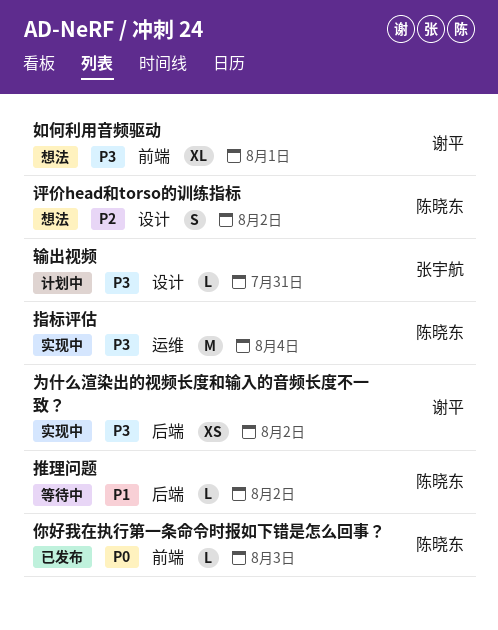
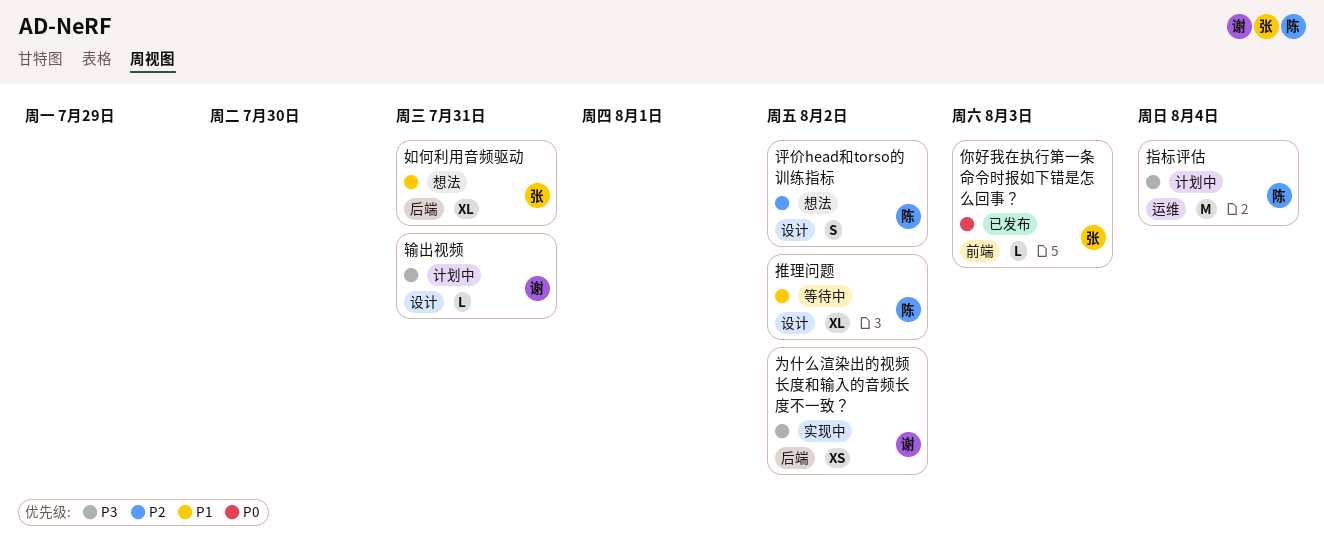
你好我在执行第一条命令时报如下错是怎么回事？, owner: 陈晓东 -> 张宇航
如何利用音频驱动, owner: 谢平 -> 张宇航
如何利用音频驱动, priority: P3 -> P1
如何利用音频驱动, label: 前端 -> 后端
如何利用音频驱动, due: Aug 1 -> Jul 31
指标评估, status: 实现中 -> 计划中
推理问题, label: 后端 -> 设计
推理问题, estimate: L -> XL
输出视频, owner: 张宇航 -> 谢平

